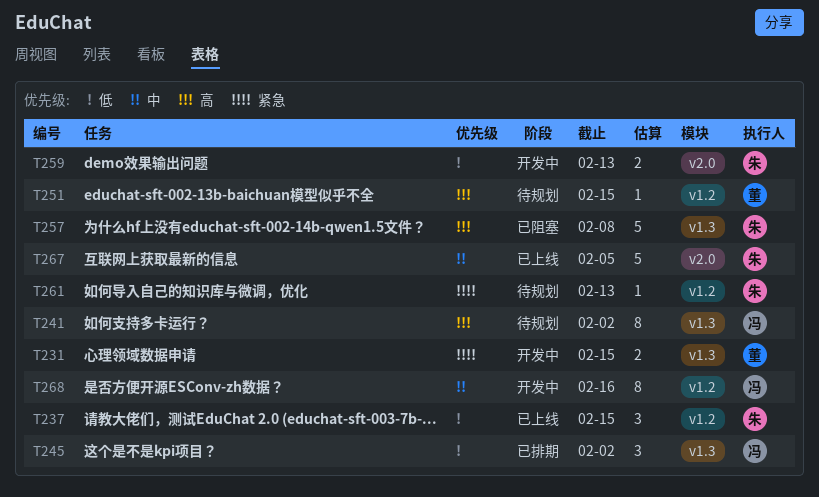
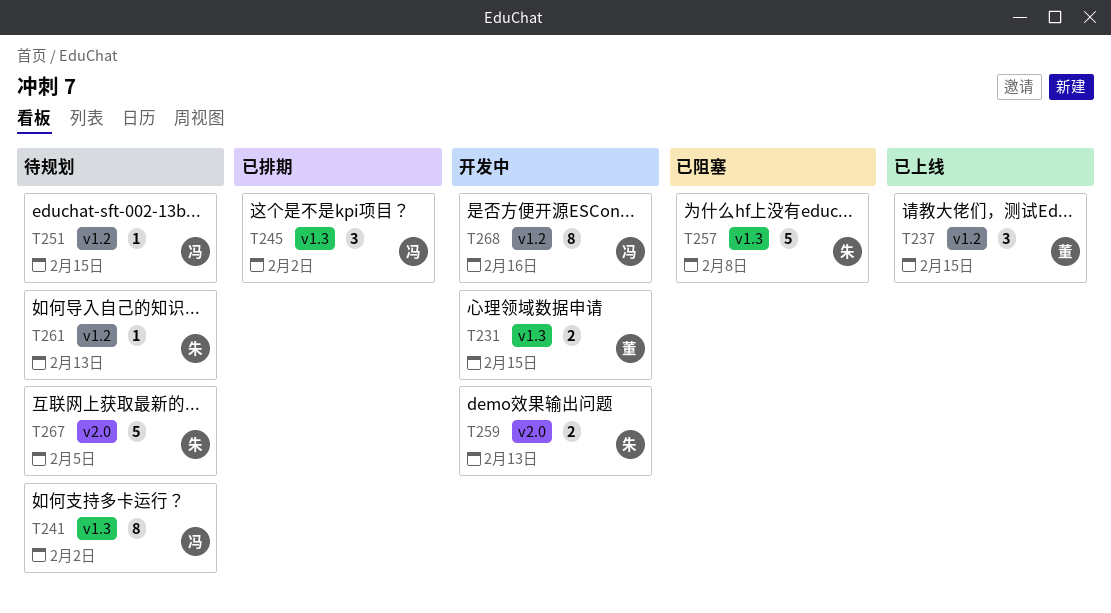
T237, owner: 朱 -> 董
T251, owner: 董 -> 冯
T267, status: 已上线 -> 待规划

